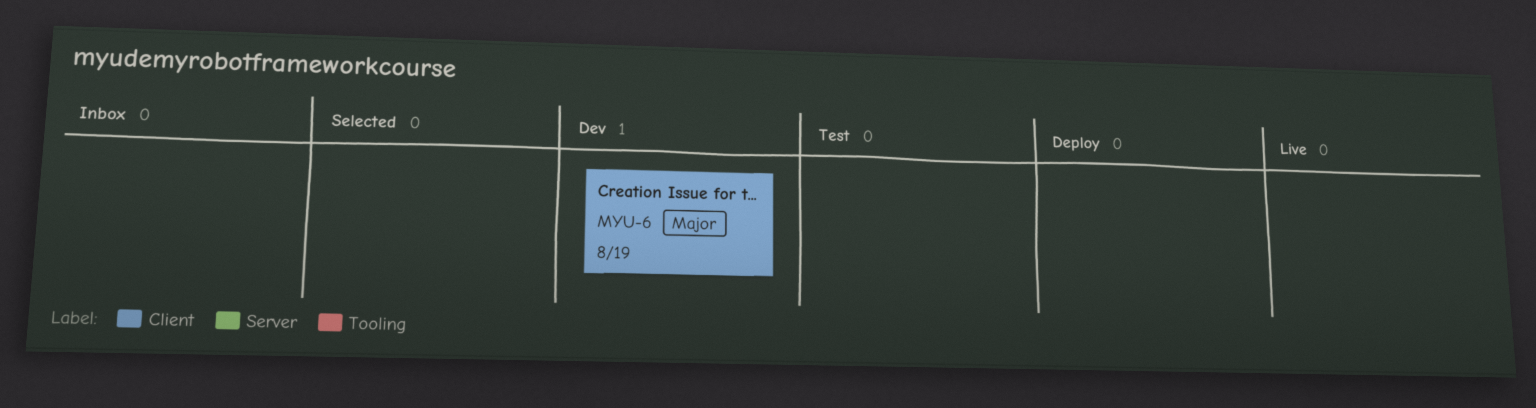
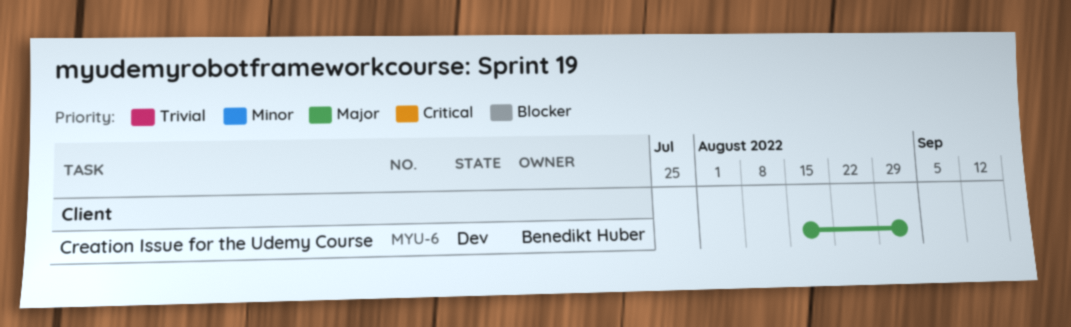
MYU-6, due: Aug 19 -> Sep 2

